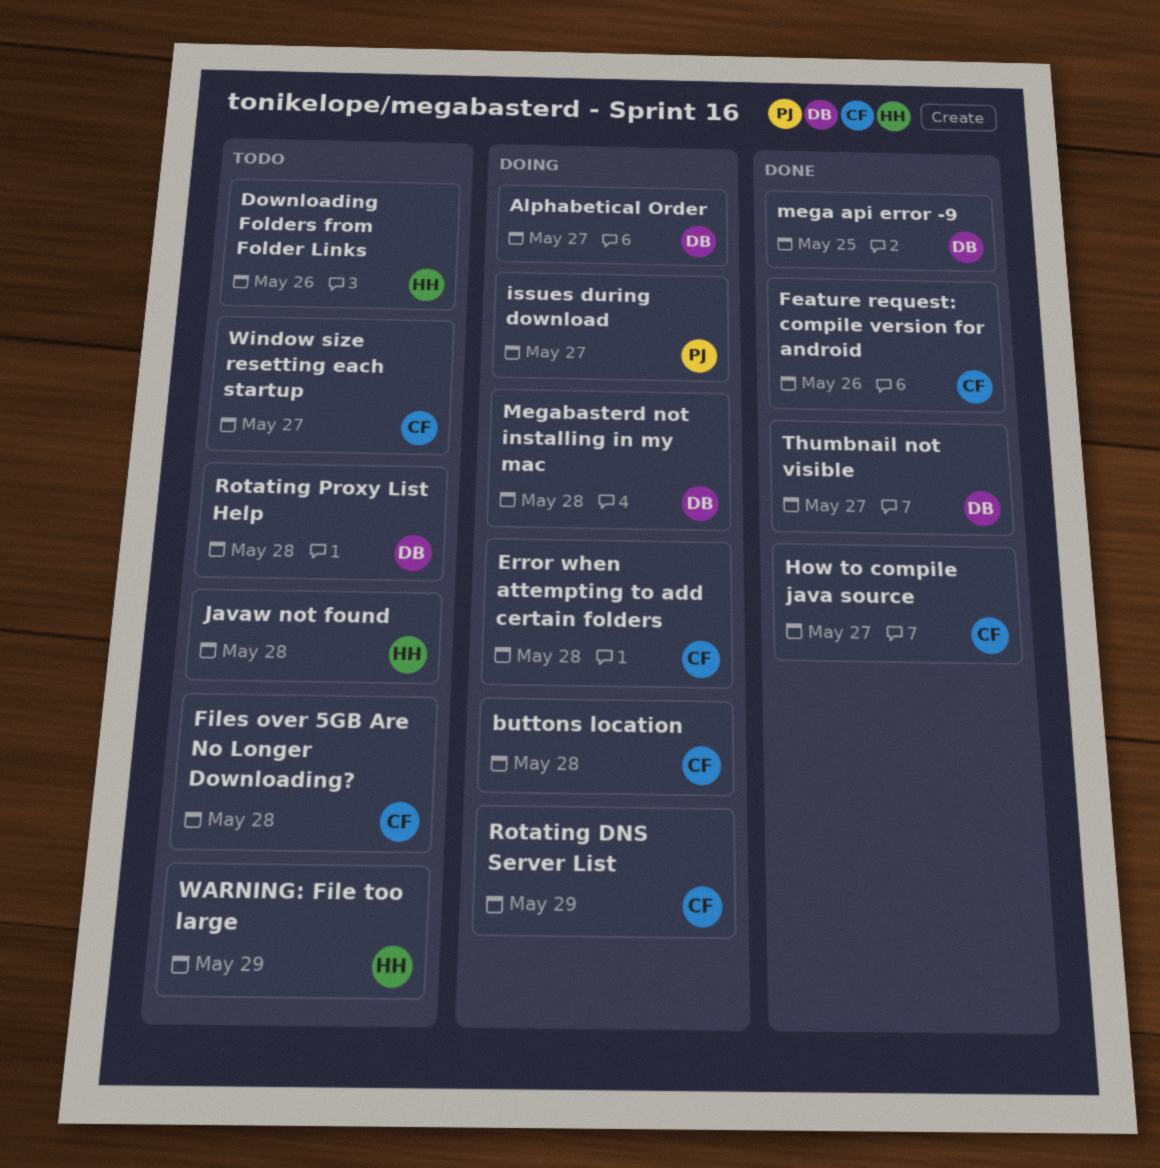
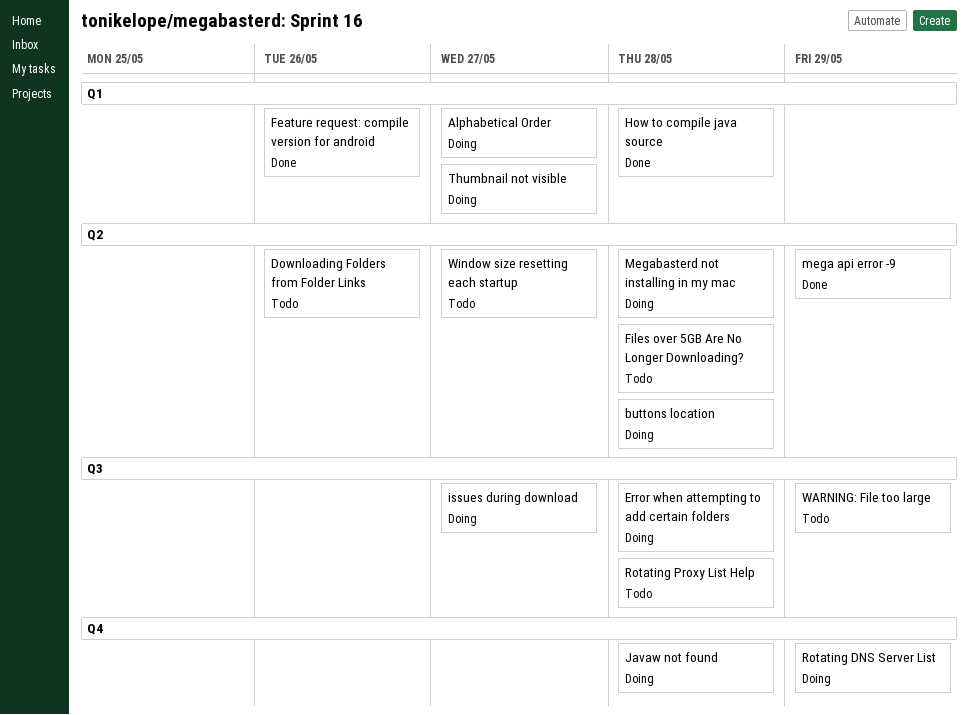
How to compile java source, due: May 27 -> May 28
Javaw not found, status: Todo -> Doing
mega api error -9, due: May 25 -> May 29
Thumbnail not visible, status: Done -> Doing

